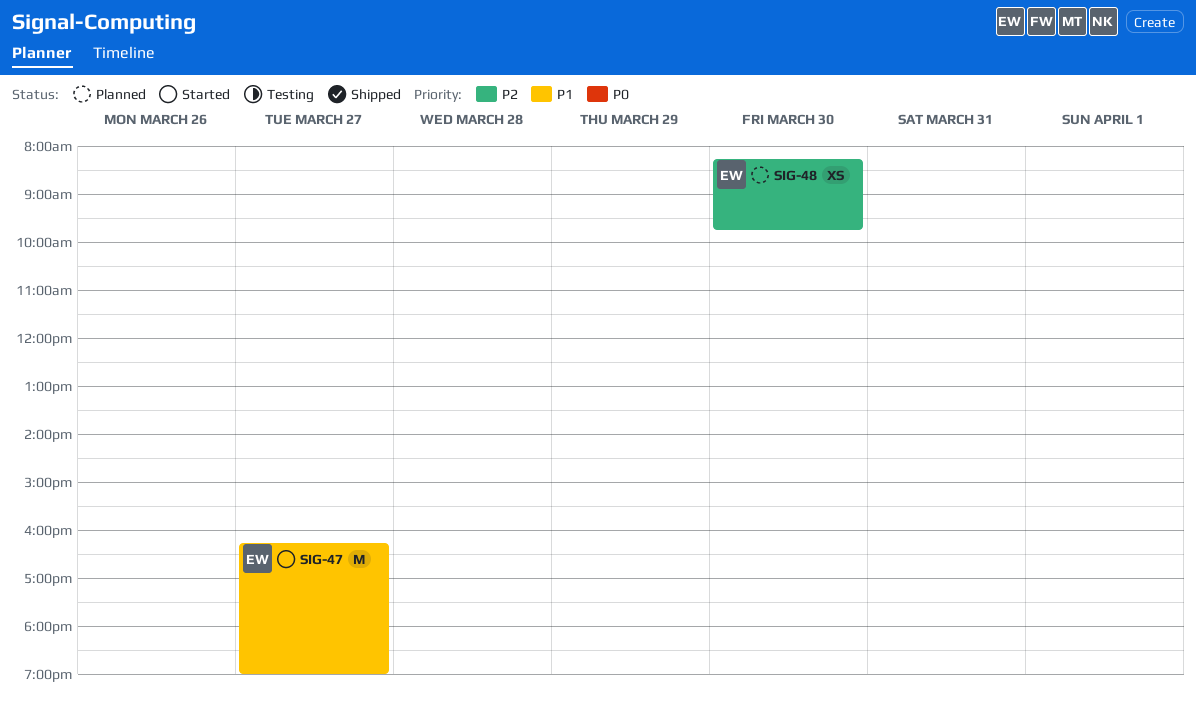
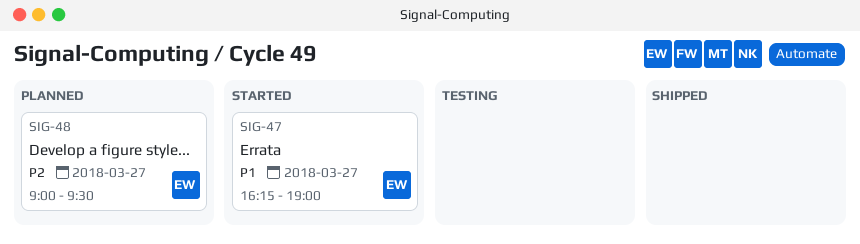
SIG-48, day: Mar 30 -> Mar 27
SIG-48, begins: 08:15 -> 09:00
SIG-48, ends: 09:45 -> 09:30

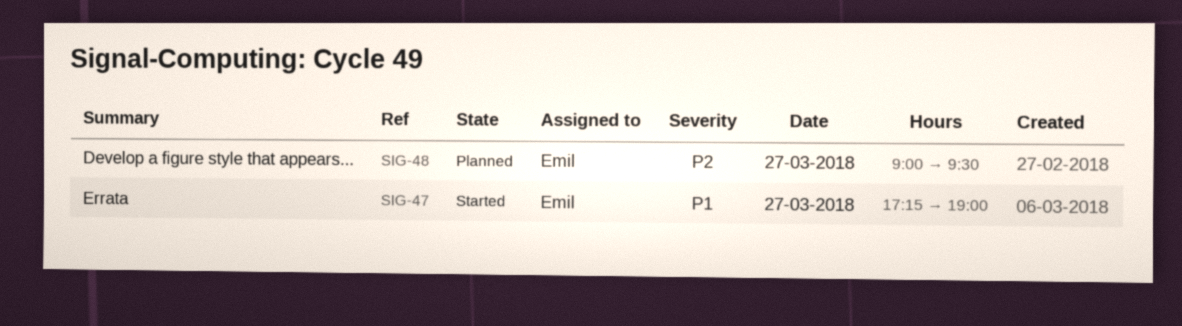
SIG-47, begins: 16:15 -> 17:15

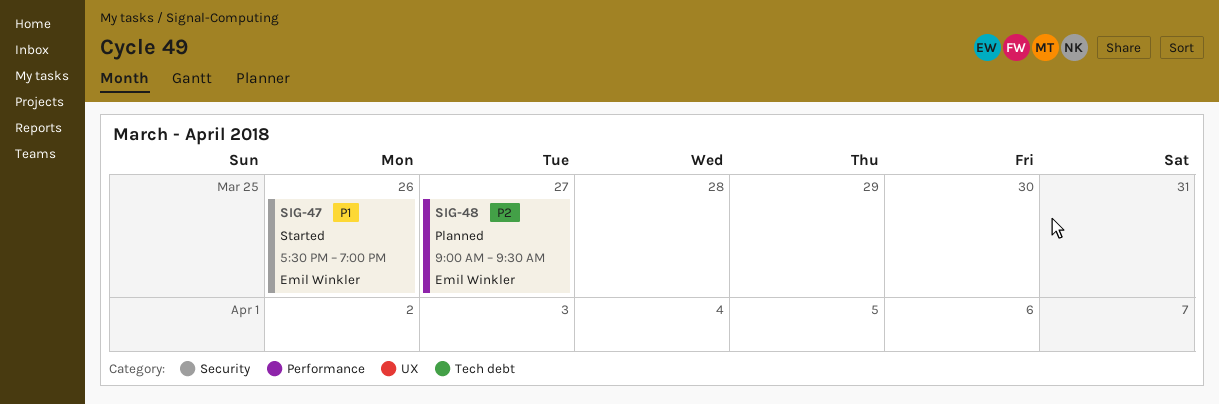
SIG-47, day: Mar 27 -> Mar 26
SIG-47, begins: 17:15 -> 17:30

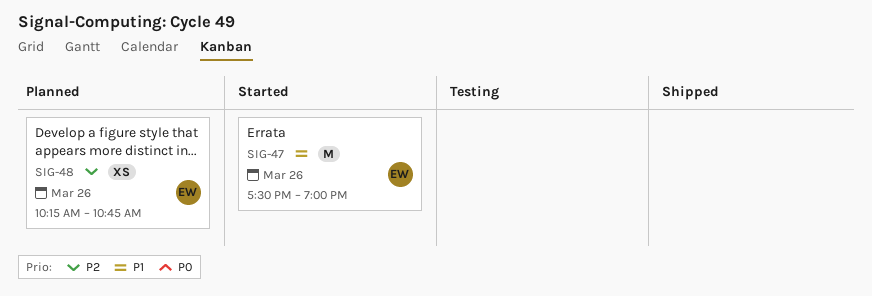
SIG-48, day: Mar 27 -> Mar 26
SIG-48, begins: 09:00 -> 10:15
SIG-48, ends: 09:30 -> 10:45

